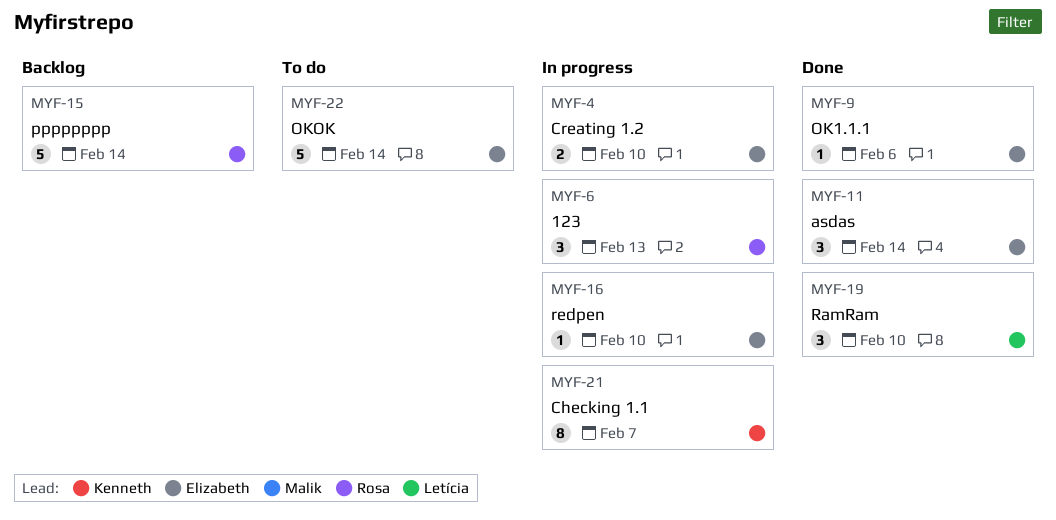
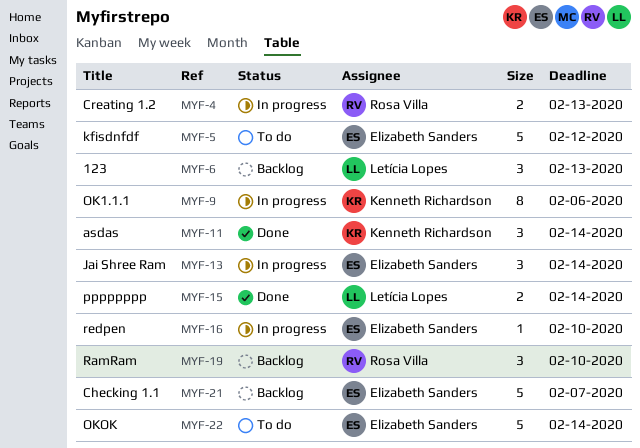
MYF-4, owner: Elizabeth Sanders -> Rosa Villa
MYF-4, due: Feb 10 -> Feb 13
MYF-5: none -> present
MYF-6, status: In progress -> Backlog
MYF-6, owner: Rosa Villa -> Letícia Lopes
MYF-9, status: Done -> In progress
MYF-9, owner: Elizabeth Sanders -> Kenneth Richardson
MYF-9, estimate: 1 -> 8
MYF-11, owner: Elizabeth Sanders -> Kenneth Richardson
MYF-13: none -> present
MYF-15, status: Backlog -> Done
MYF-15, owner: Rosa Villa -> Letícia Lopes
MYF-15, estimate: 5 -> 2
MYF-19, status: Done -> Backlog
MYF-19, owner: Letícia Lopes -> Rosa Villa
MYF-21, status: In progress -> Backlog
MYF-21, owner: Kenneth Richardson -> Elizabeth Sanders
MYF-21, estimate: 8 -> 5

